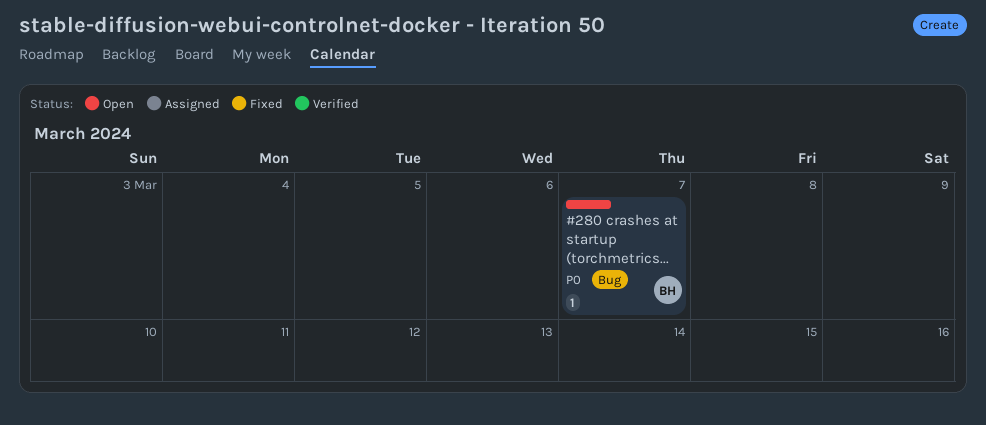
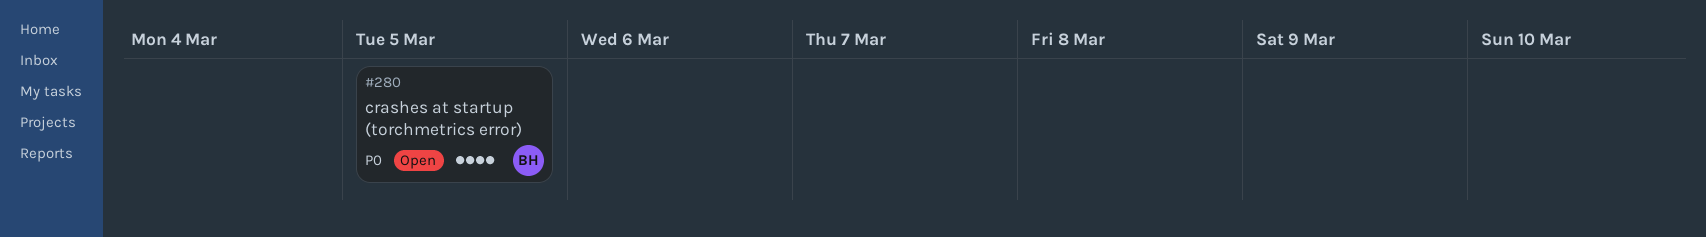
#280, estimate: 1 -> 4
#280, due: Mar 7 -> Mar 5

